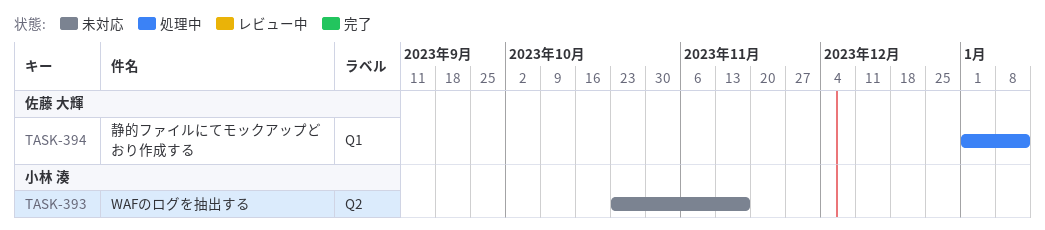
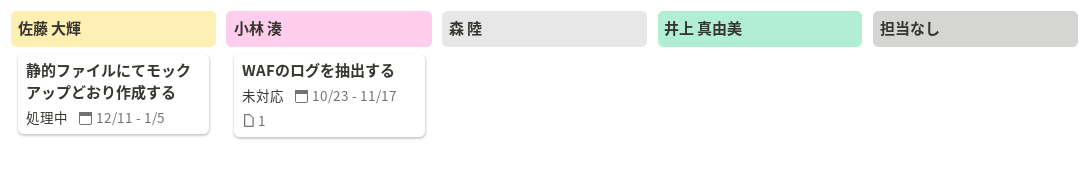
静的ファイルにてモックアップどおり作成する, start: Jan 1 -> Dec 11
静的ファイルにてモックアップどおり作成する, due: Jan 12 -> Jan 5

